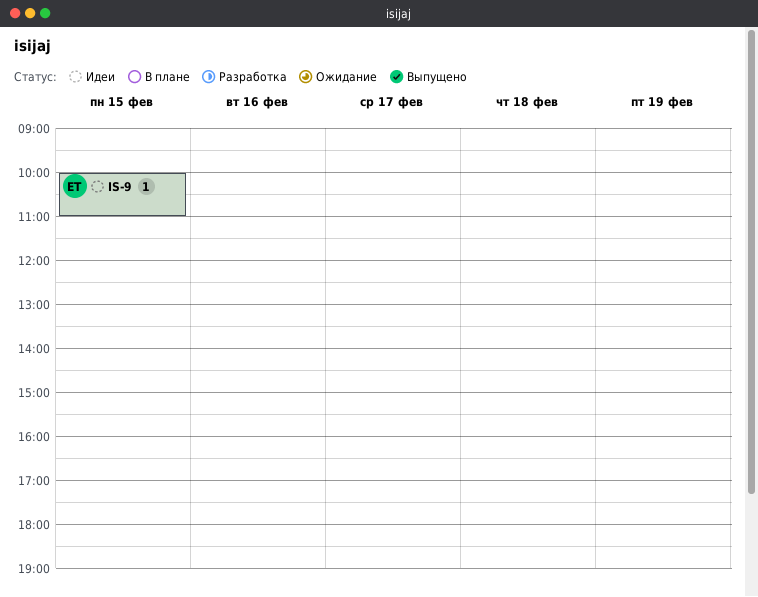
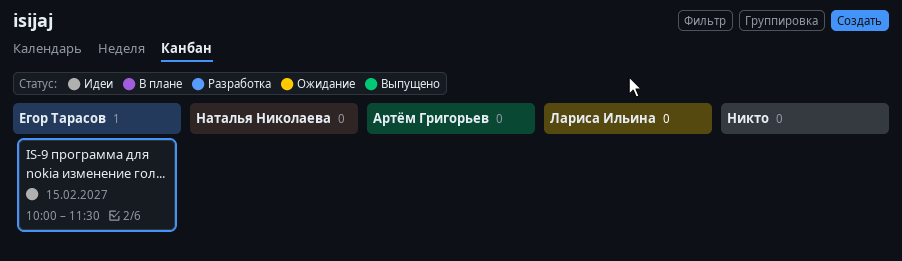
IS-9, ends: 11:00 -> 11:30

